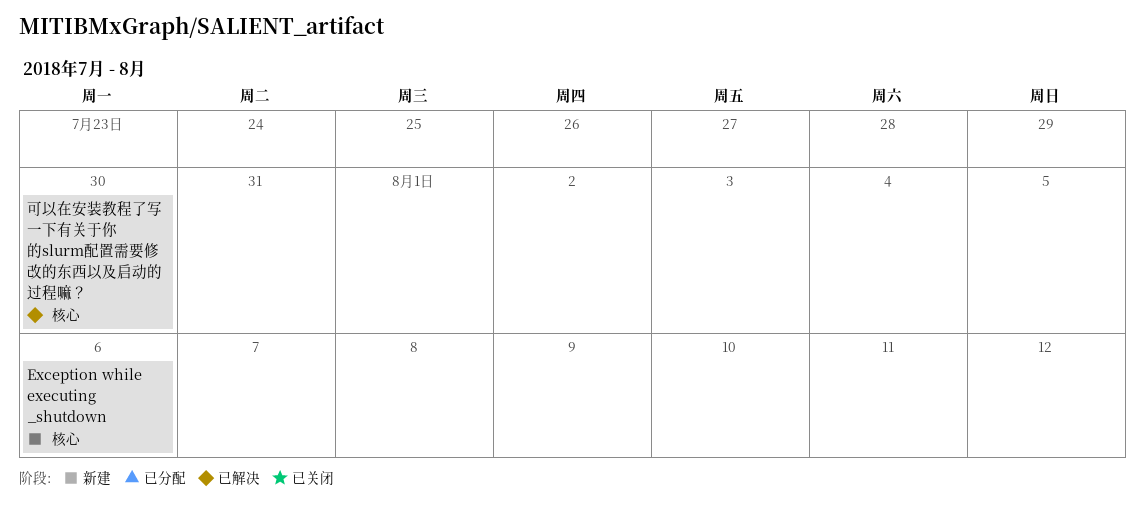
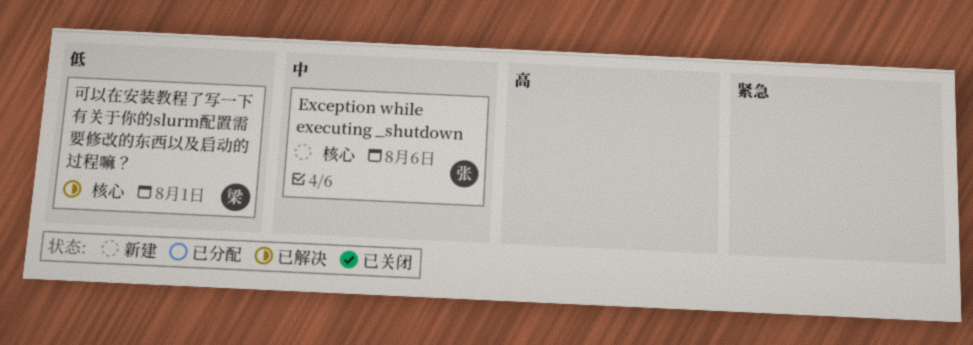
可以在安装教程了写一下有关于你的slurm配置需要修改的东西以及启动的过程嘛？, due: Jul 30 -> Aug 1

